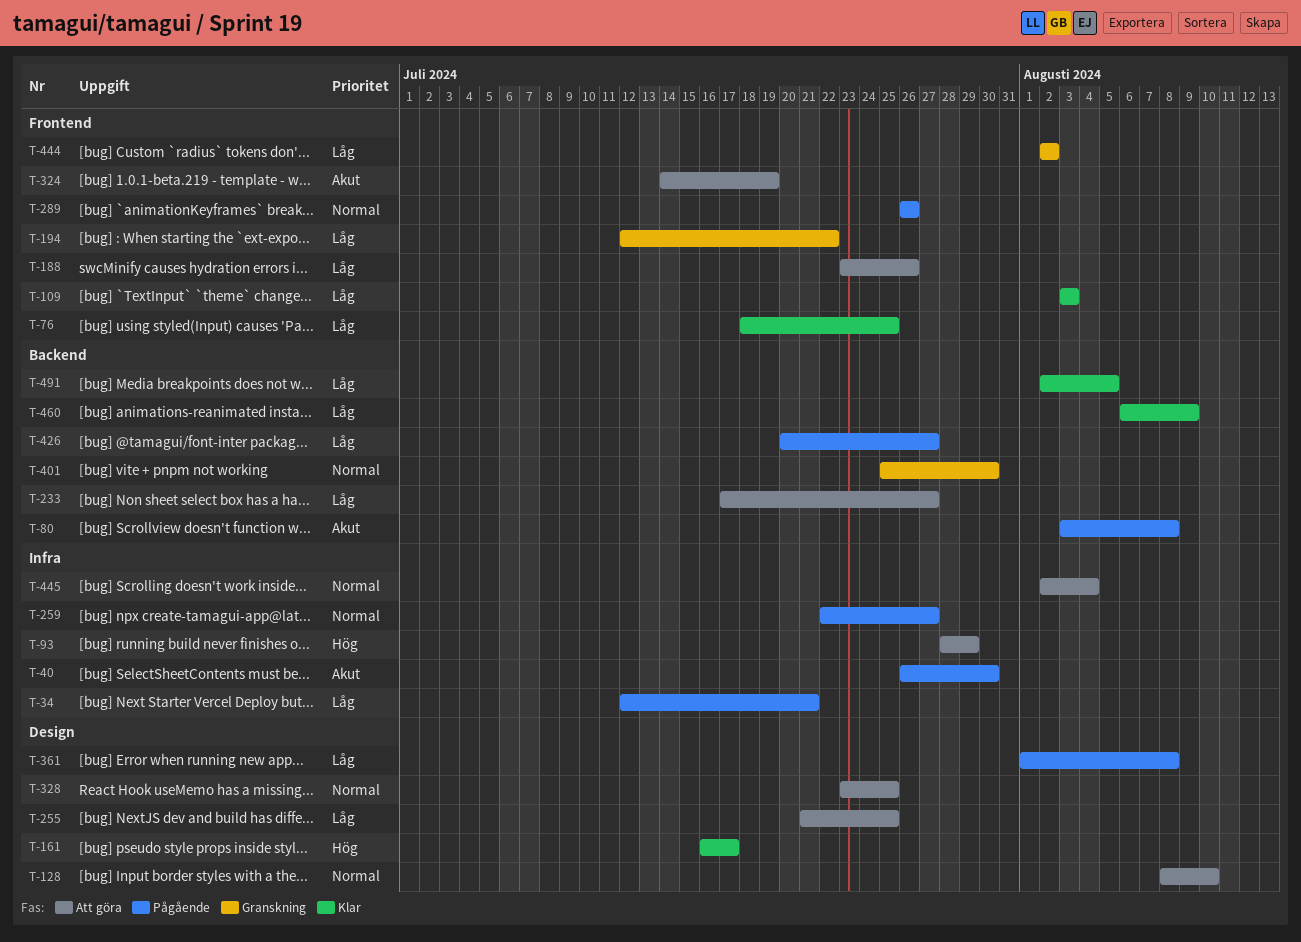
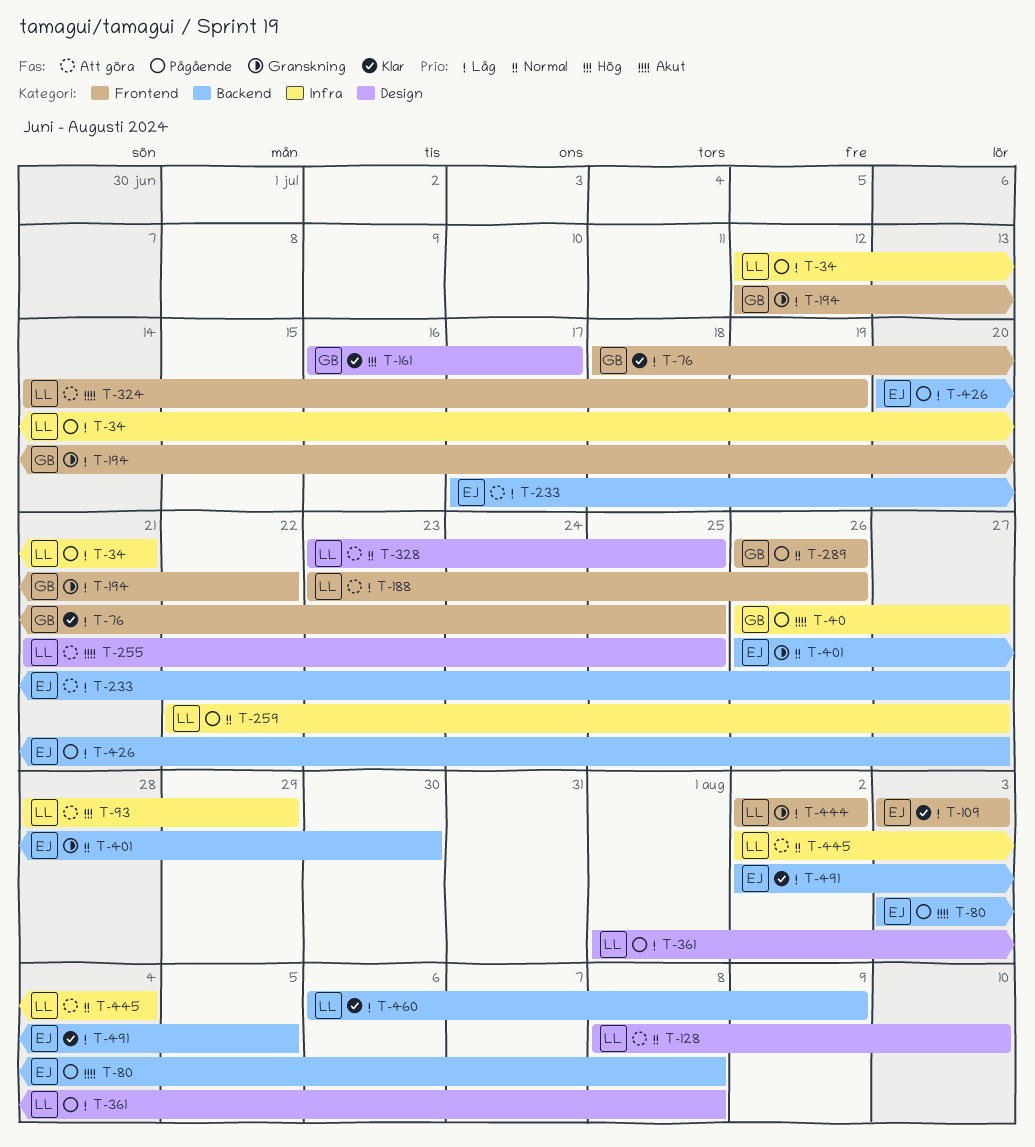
T-40, due: Jul 30 -> Jul 27
T-255, priority: Låg -> Akut
T-401, start: Jul 25 -> Jul 26

